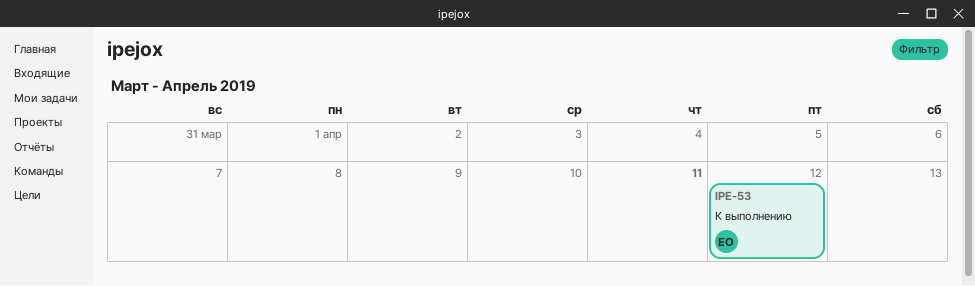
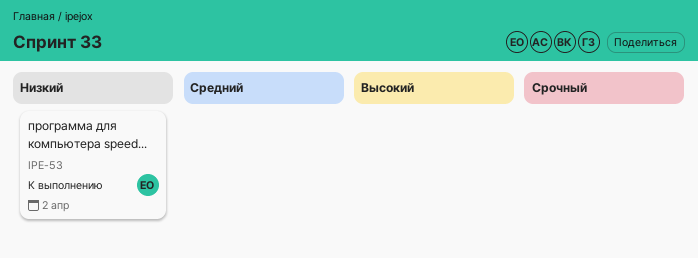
IPE-53, due: Apr 12 -> Apr 2

